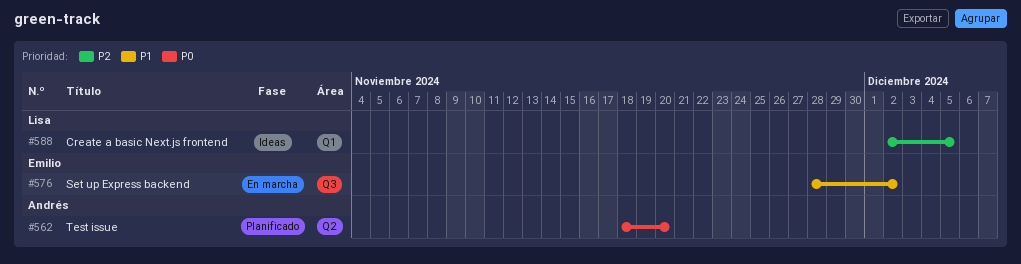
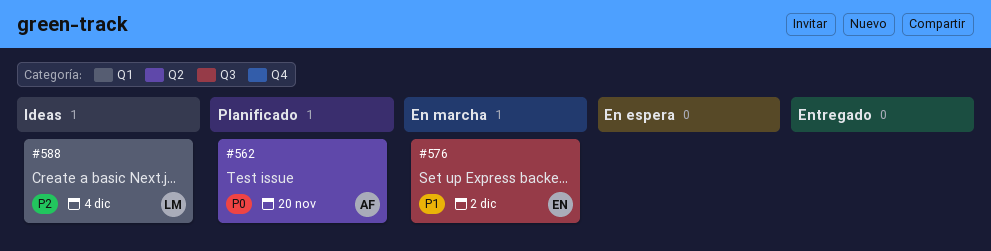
#588, due: Dec 5 -> Dec 4

